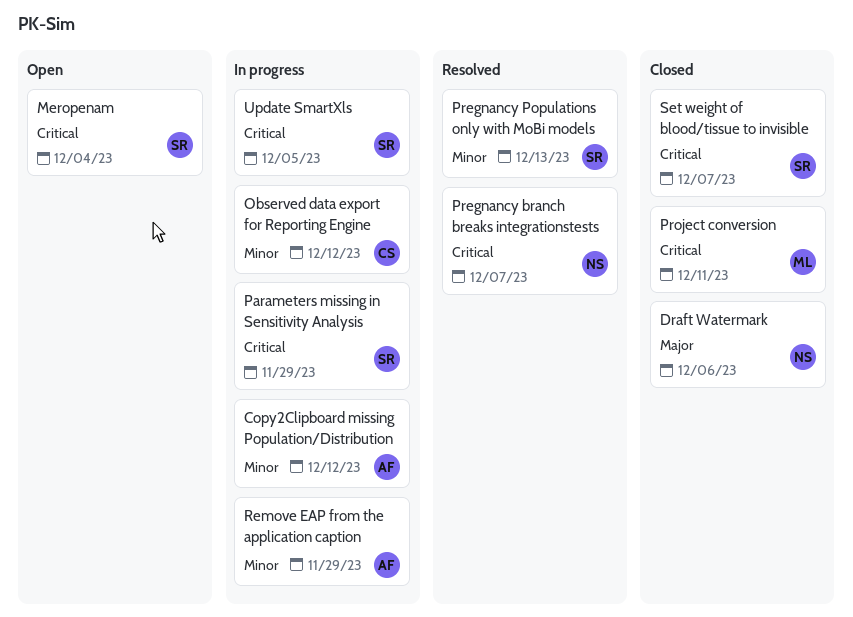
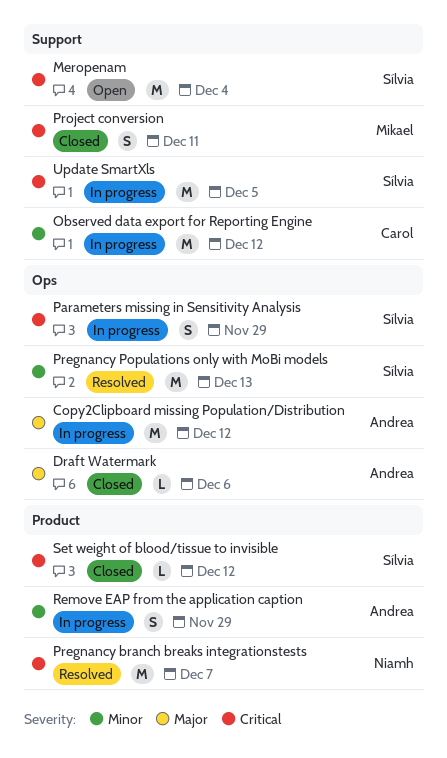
Copy2Clipboard missing Population/Distribution, priority: Minor -> Major
Draft Watermark, owner: Niamh -> Andrea
Set weight of blood/tissue to invisible, due: Dec 7 -> Dec 12

